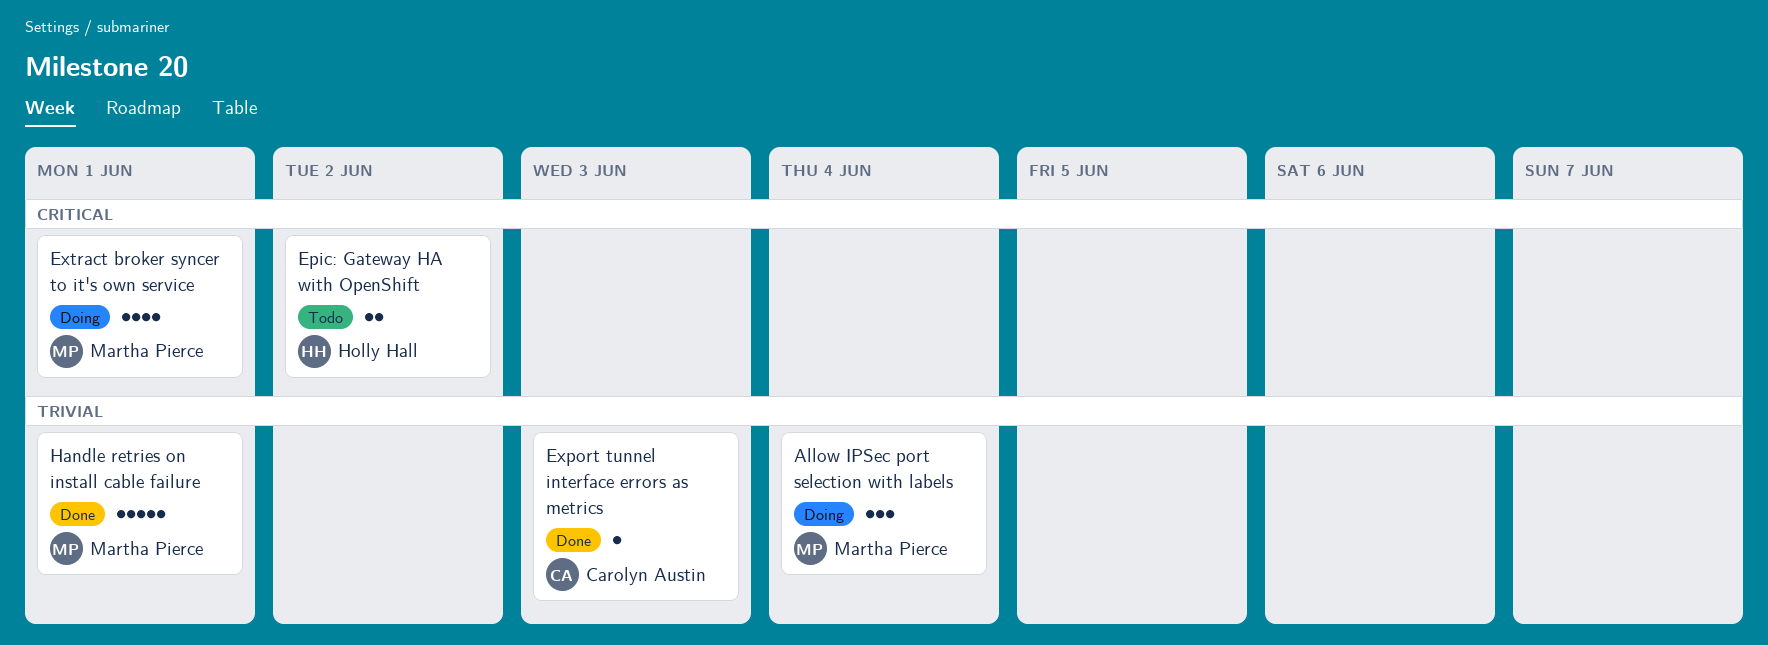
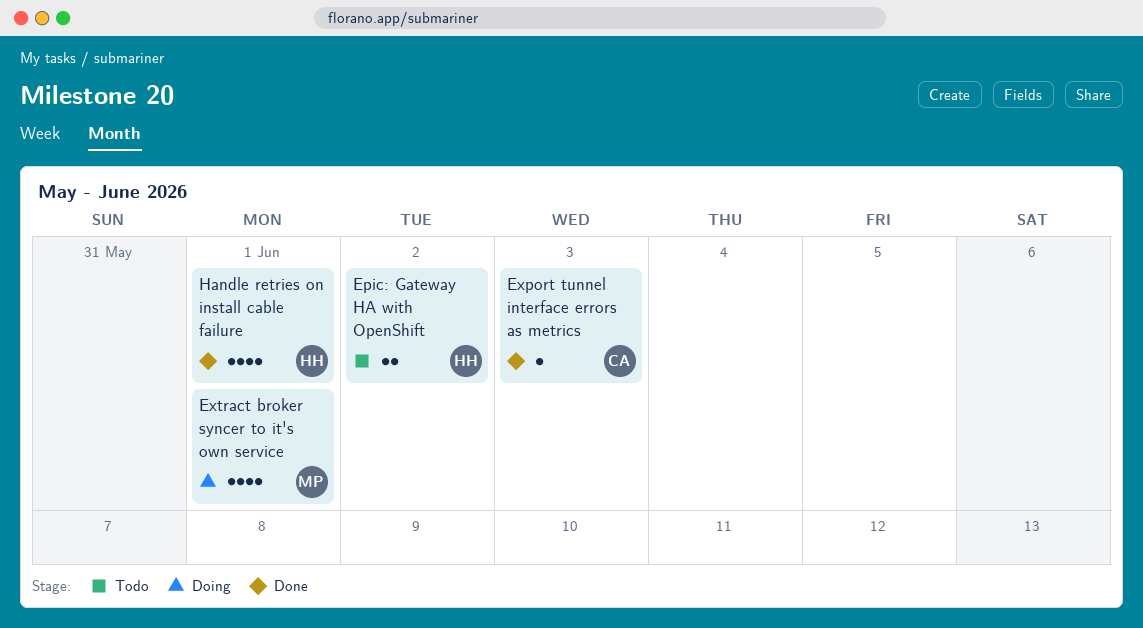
Allow IPSec port selection with labels: present -> none
Handle retries on install cable failure, owner: Martha Pierce -> Holly Hall
Handle retries on install cable failure, estimate: 5 -> 4

